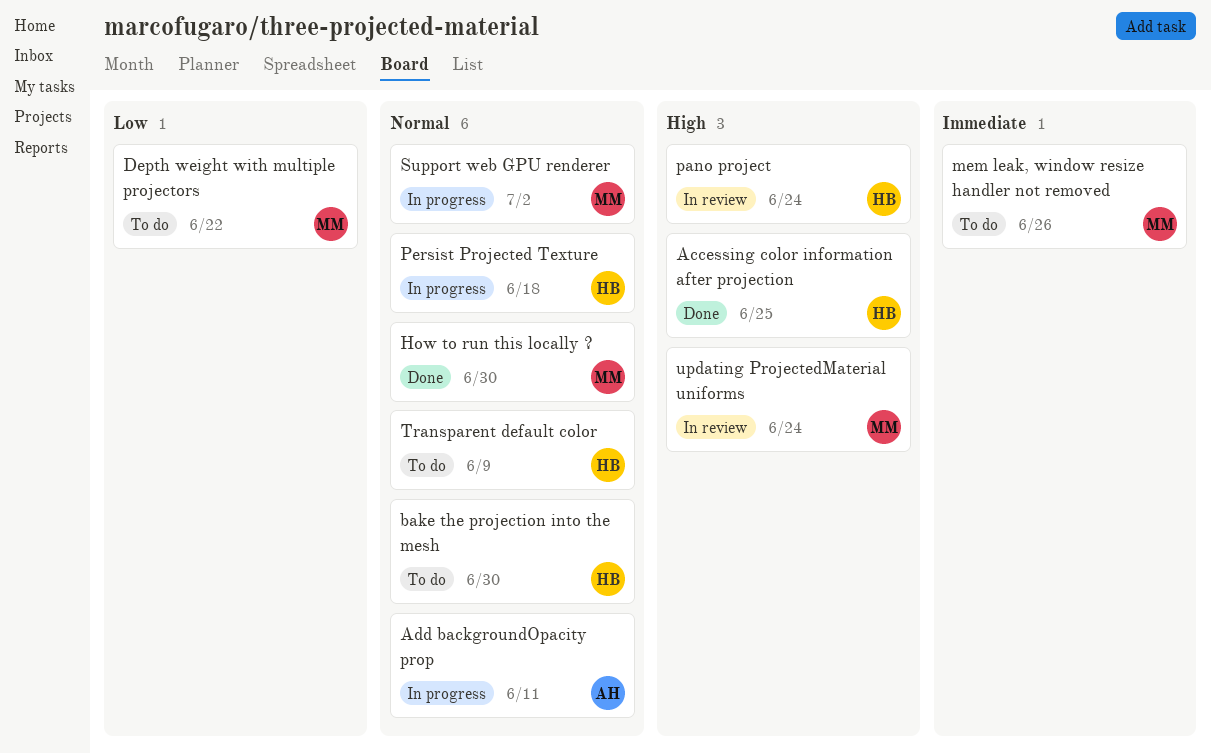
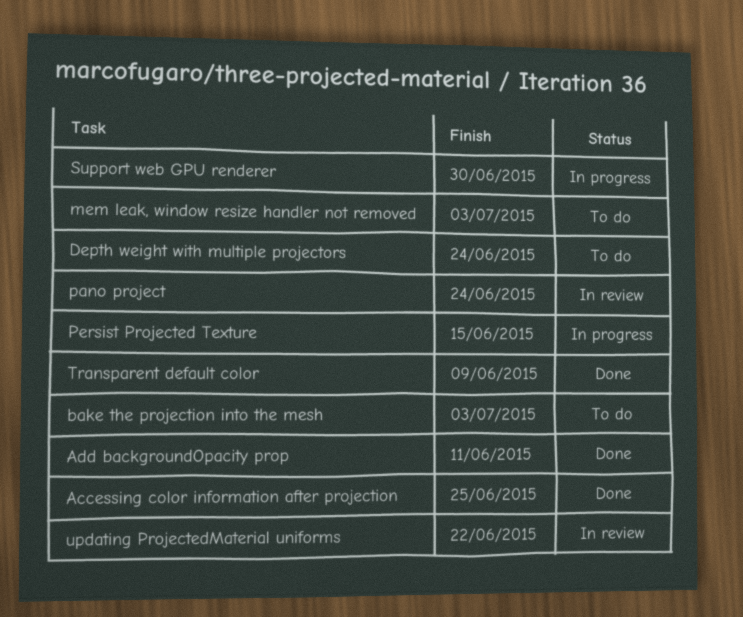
Add backgroundOpacity prop, status: In progress -> Done
bake the projection into the mesh, due: Jun 30 -> Jul 3
Depth weight with multiple projectors, due: Jun 22 -> Jun 24
How to run this locally ?: present -> none
mem leak, window resize handler not removed, due: Jun 26 -> Jul 3
Persist Projected Texture, due: Jun 18 -> Jun 15
Support web GPU renderer, due: Jul 2 -> Jun 30
Transparent default color, status: To do -> Done
updating ProjectedMaterial uniforms, due: Jun 24 -> Jun 22

